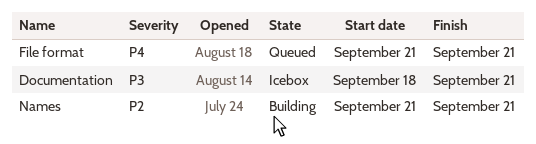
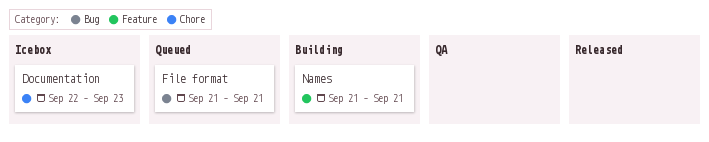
Documentation, start: Sep 18 -> Sep 22
Documentation, due: Sep 21 -> Sep 23

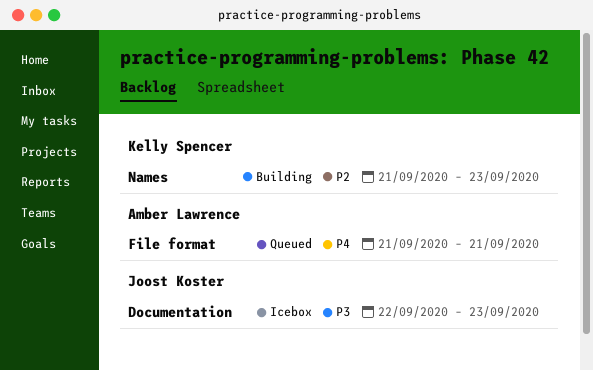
Names, due: Sep 21 -> Sep 23

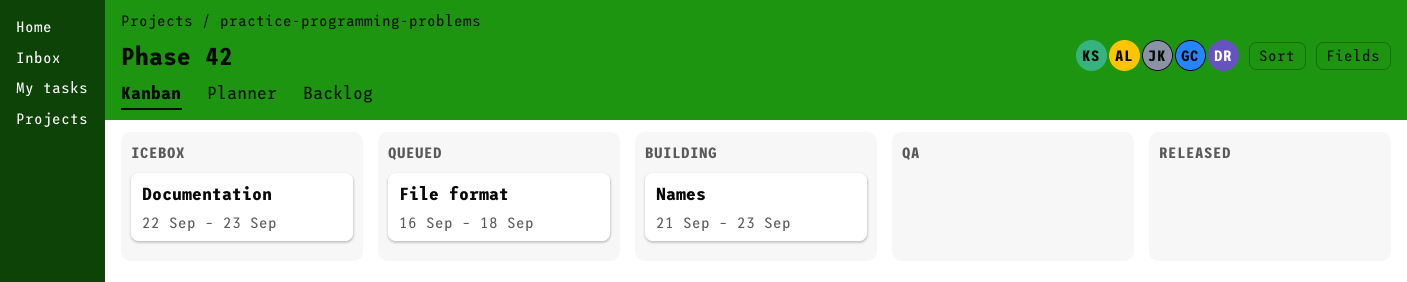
File format, start: Sep 21 -> Sep 16
File format, due: Sep 21 -> Sep 18

